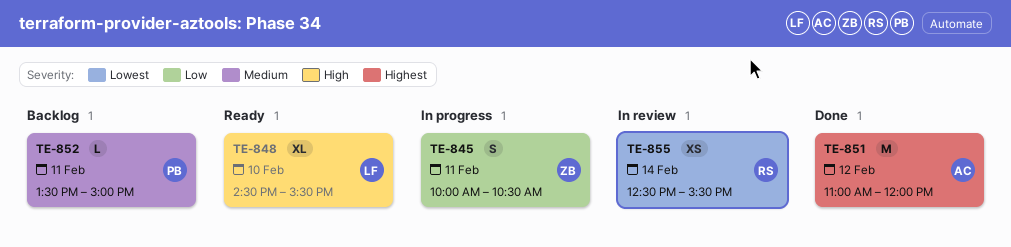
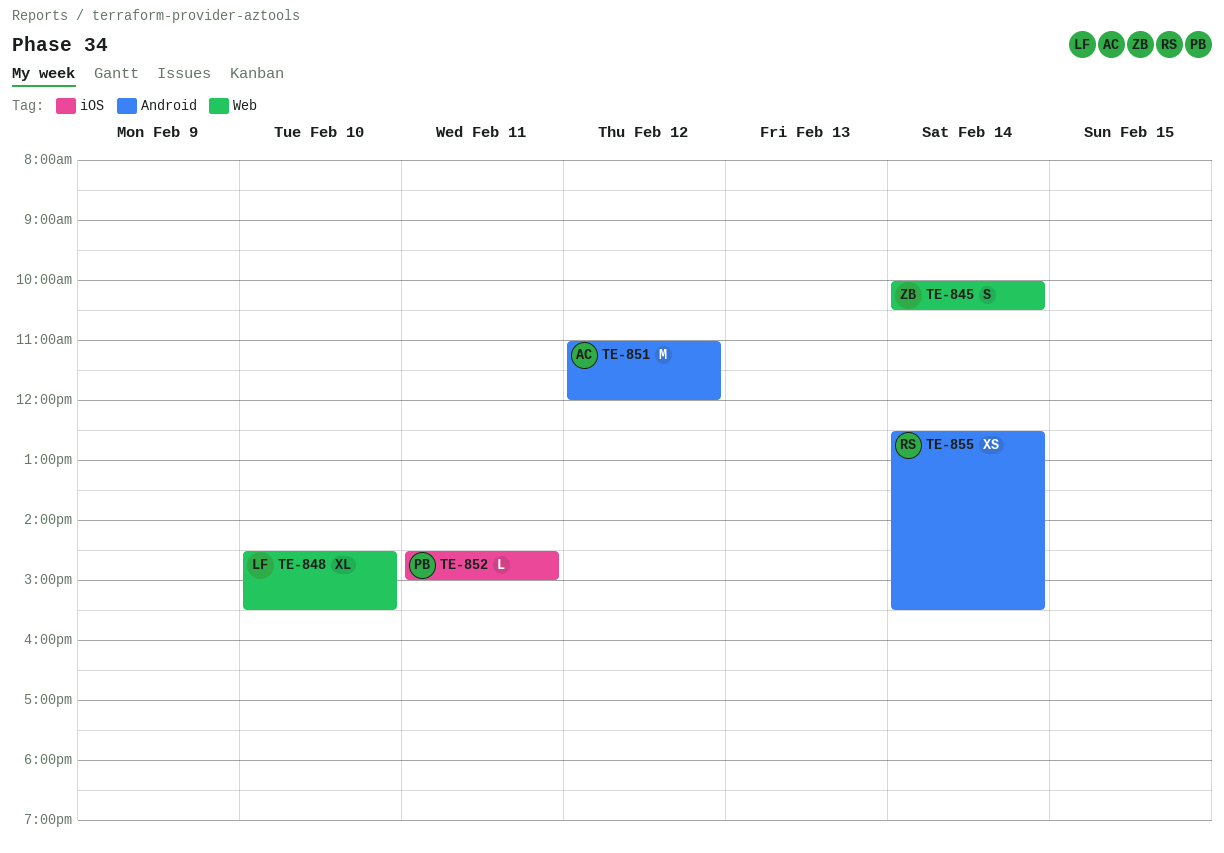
TE-845, day: Feb 11 -> Feb 14
TE-852, begins: 13:30 -> 14:30

